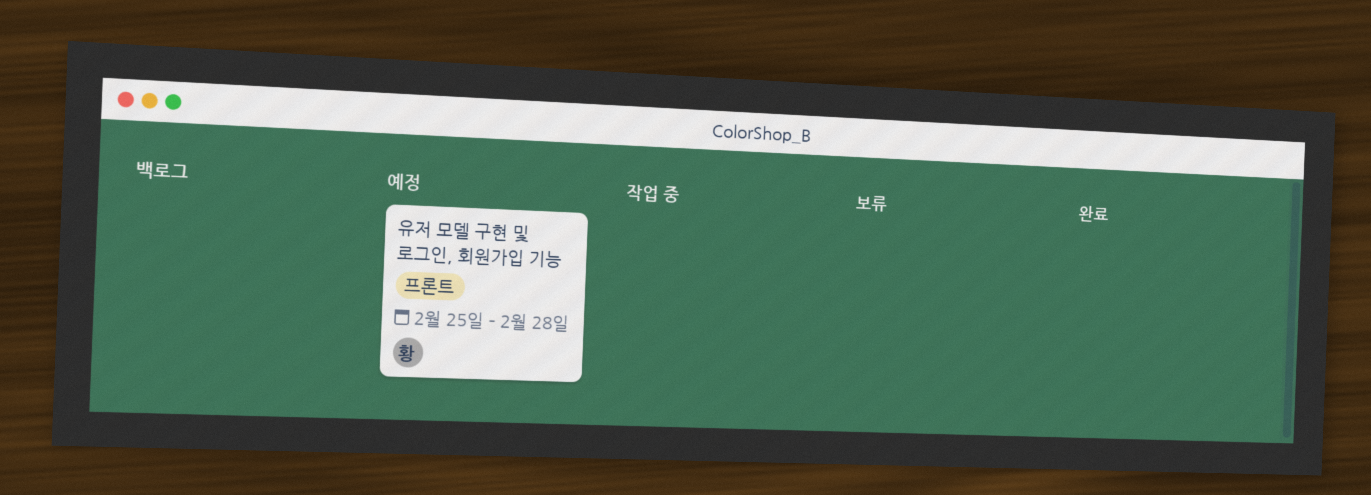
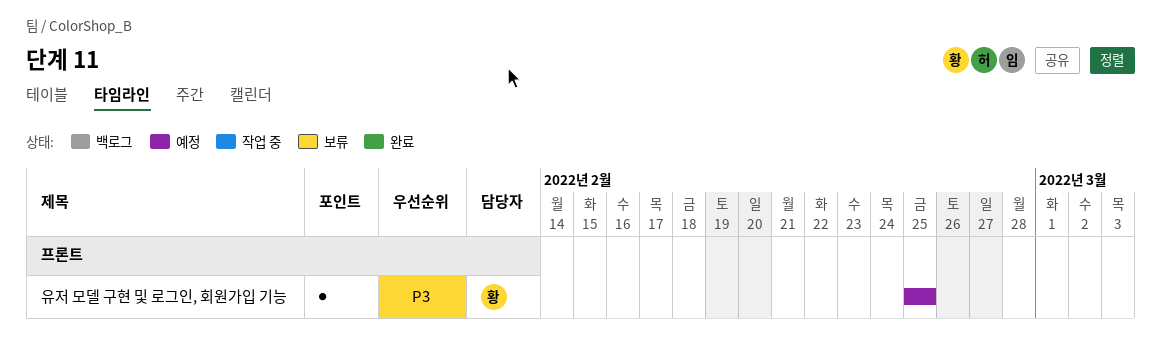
유저 모델 구현 및 로그인, 회원가입 기능, due: Feb 28 -> Feb 25

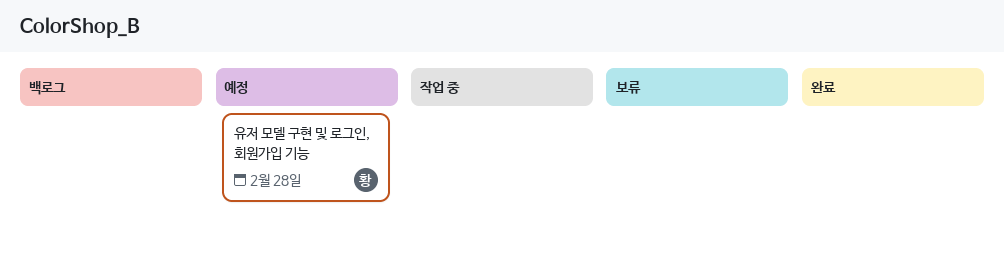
유저 모델 구현 및 로그인, 회원가입 기능, due: Feb 25 -> Feb 28

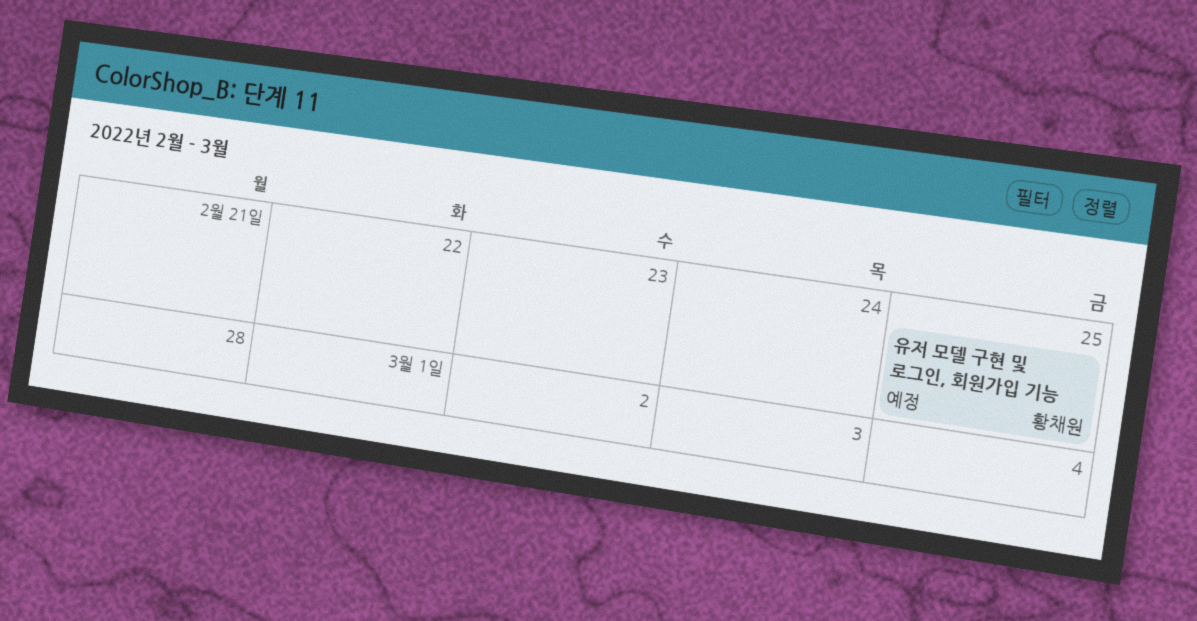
유저 모델 구현 및 로그인, 회원가입 기능, due: Feb 28 -> Feb 25

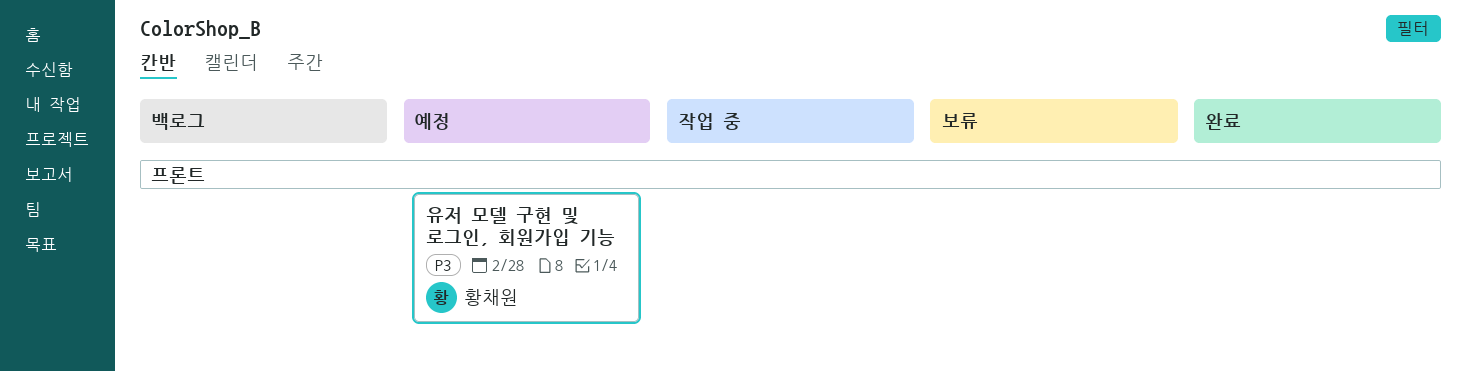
유저 모델 구현 및 로그인, 회원가입 기능, due: Feb 25 -> Feb 28

